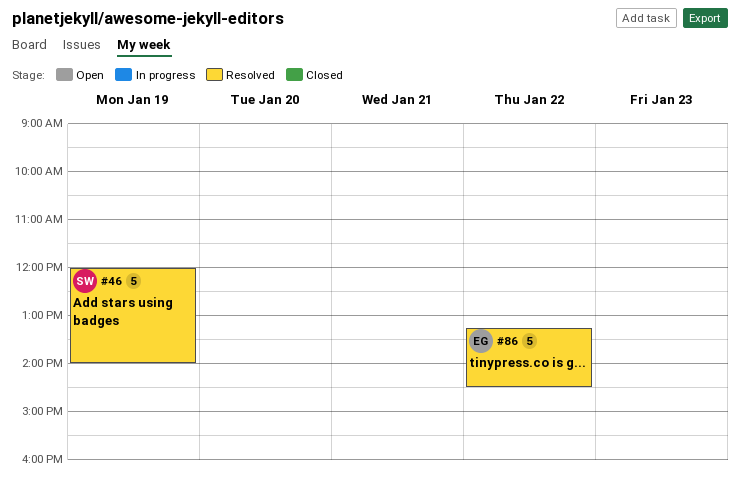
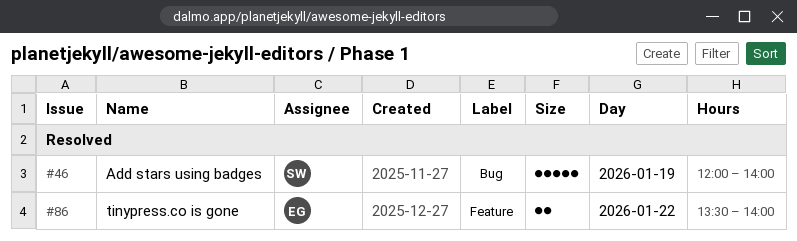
#86, estimate: 5 -> 2
#86, begins: 13:15 -> 13:30
#86, ends: 14:30 -> 14:00

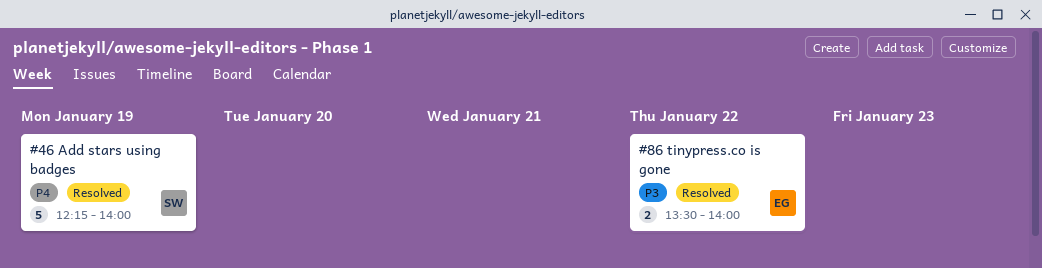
#46, begins: 12:00 -> 12:15

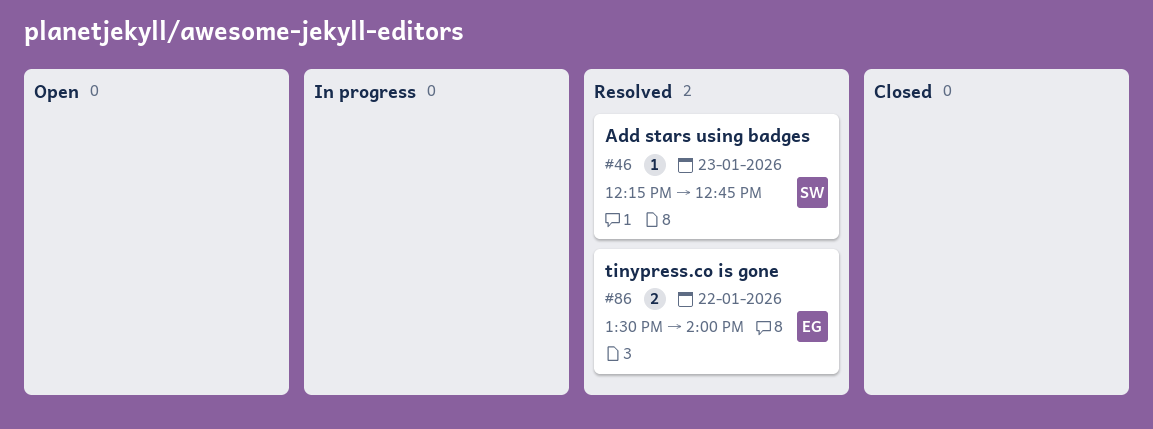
#46, estimate: 5 -> 1
#46, day: Jan 19 -> Jan 23
#46, ends: 14:00 -> 12:45

